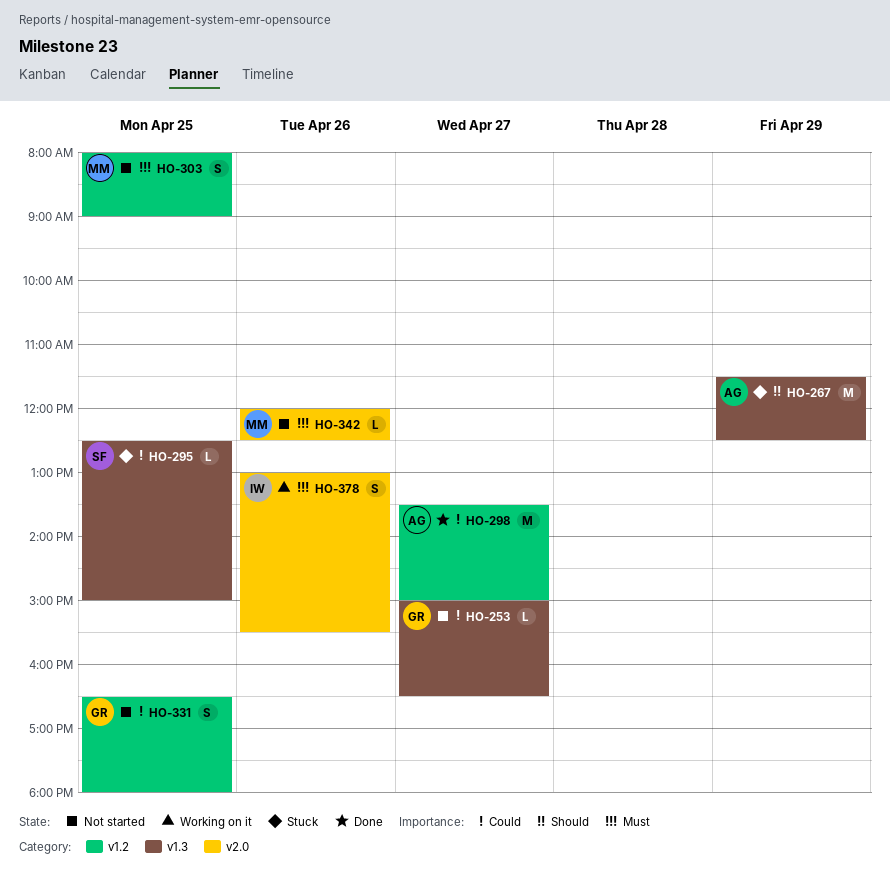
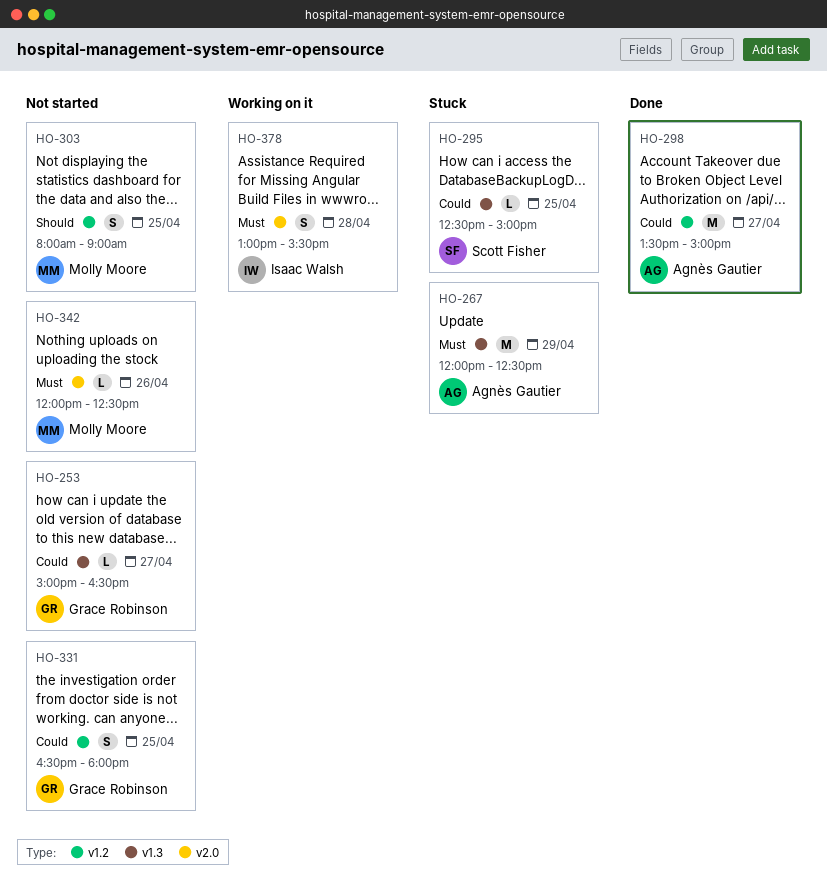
HO-267, priority: Should -> Must
HO-267, begins: 11:30 -> 12:00
HO-303, priority: Must -> Should
HO-378, day: Apr 26 -> Apr 28

